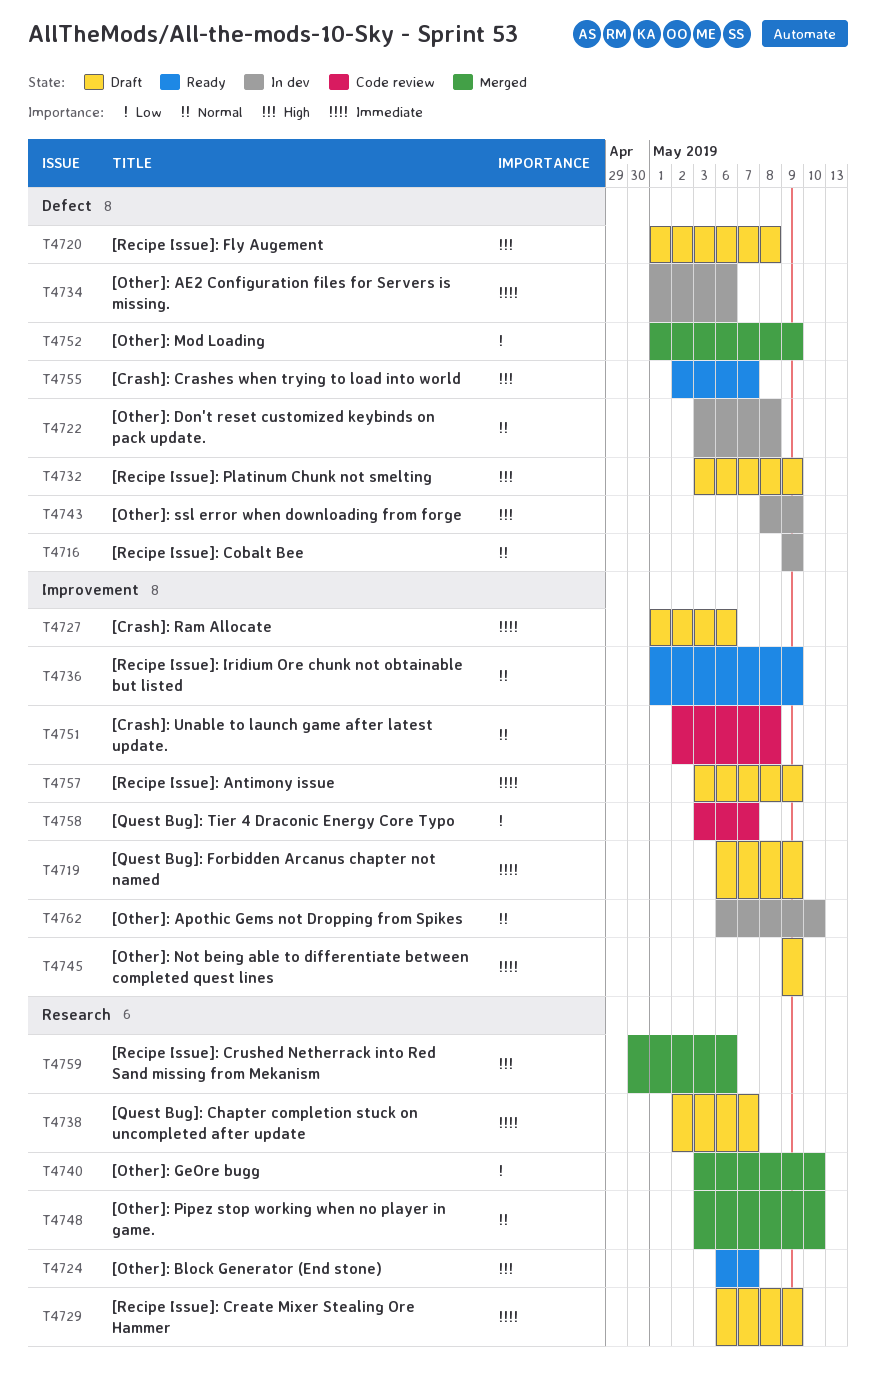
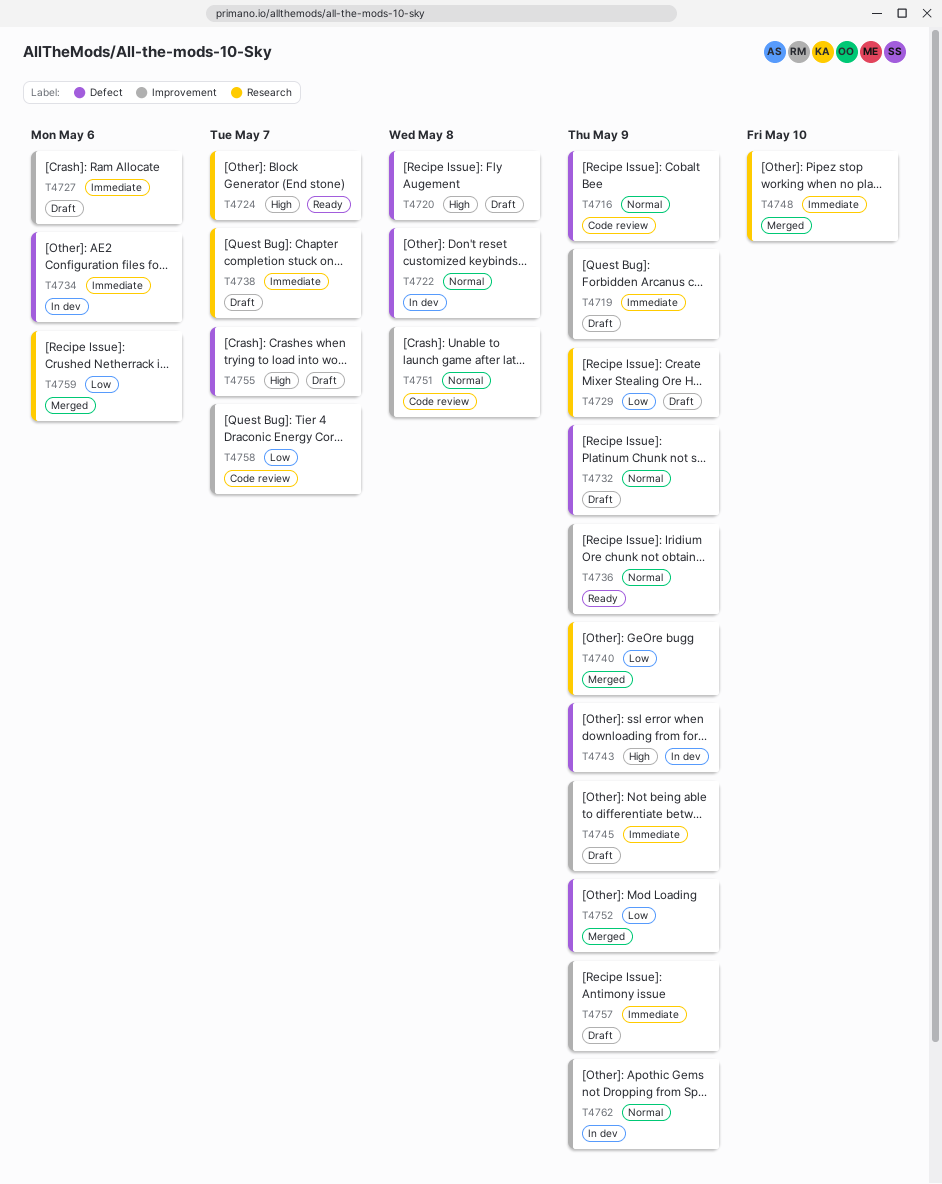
T4716, status: In dev -> Code review
T4729, priority: Immediate -> Low
T4732, priority: High -> Normal
T4740, due: May 10 -> May 9
T4748, priority: Normal -> Immediate
T4755, status: Ready -> Draft
T4759, priority: High -> Low
T4762, due: May 10 -> May 9

